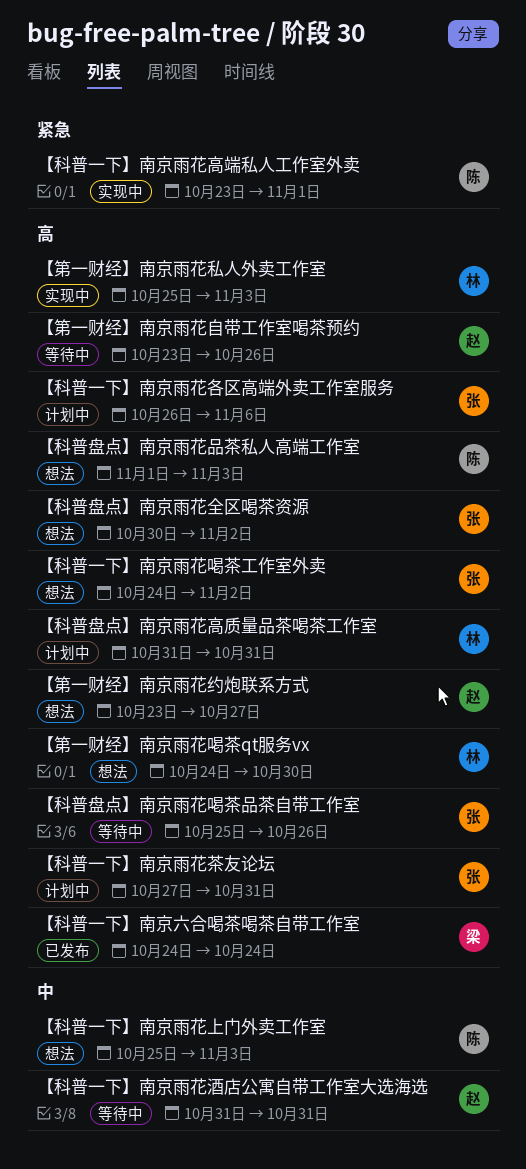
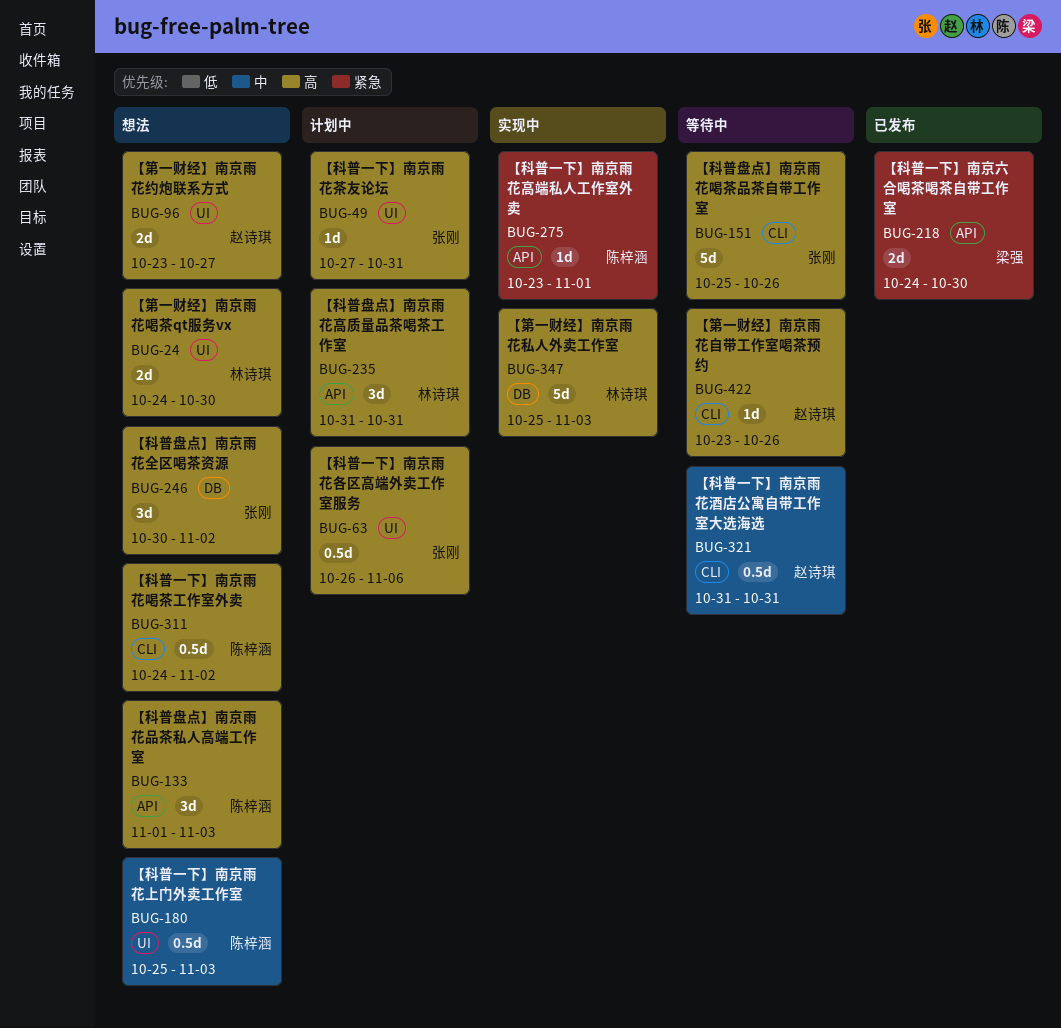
【科普一下】南京六合喝茶喝茶自带工作室, priority: 高 -> 紧急
【科普一下】南京六合喝茶喝茶自带工作室, due: Oct 24 -> Oct 30
【科普一下】南京雨花喝茶工作室外卖, owner: 张刚 -> 陈梓涵

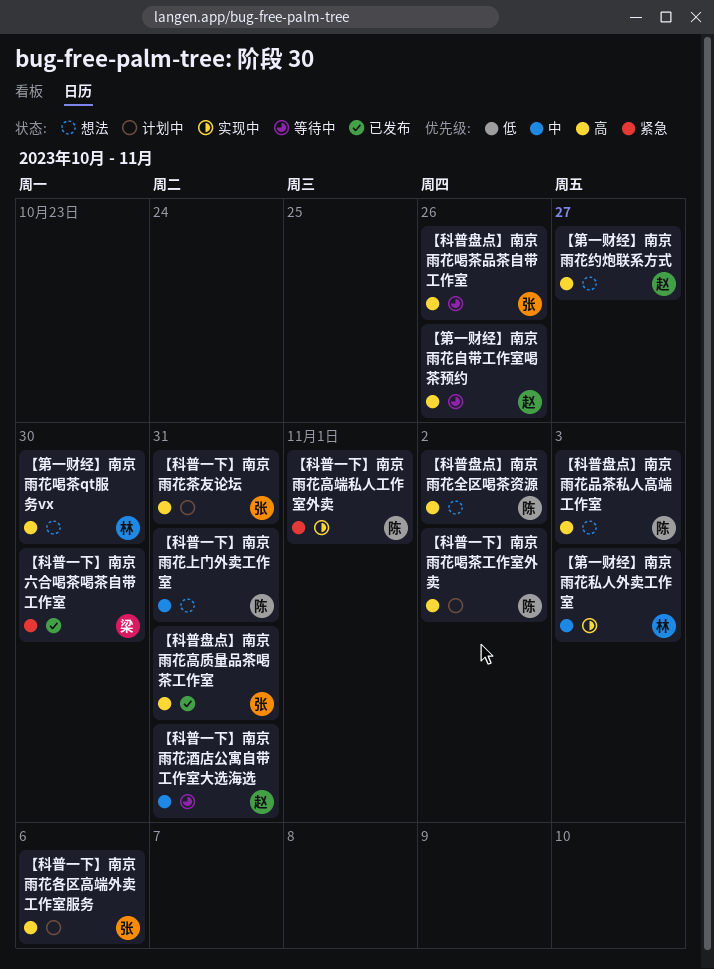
【科普一下】南京雨花上门外卖工作室, due: Nov 3 -> Oct 31
【科普一下】南京雨花喝茶工作室外卖, status: 想法 -> 计划中
【科普盘点】南京雨花全区喝茶资源, owner: 张刚 -> 陈梓涵
【科普盘点】南京雨花高质量品茶喝茶工作室, status: 计划中 -> 已发布
【科普盘点】南京雨花高质量品茶喝茶工作室, owner: 林诗琪 -> 张刚
【第一财经】南京雨花私人外卖工作室, priority: 高 -> 中

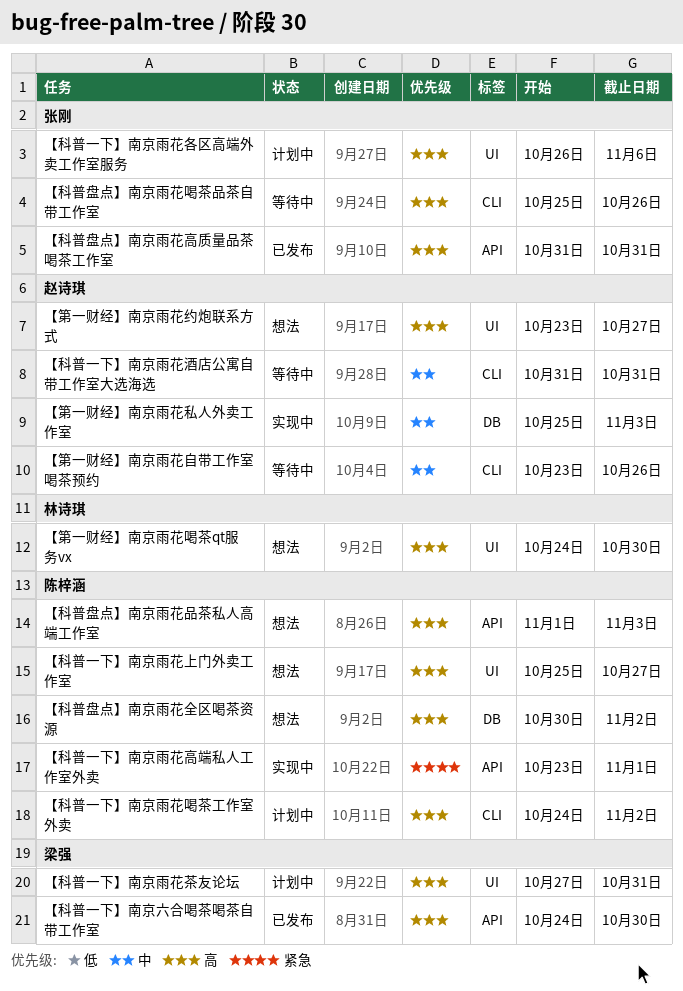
【科普一下】南京六合喝茶喝茶自带工作室, priority: 紧急 -> 高
【科普一下】南京雨花上门外卖工作室, priority: 中 -> 高
【科普一下】南京雨花上门外卖工作室, due: Oct 31 -> Oct 27
【科普一下】南京雨花茶友论坛, owner: 张刚 -> 梁强
【第一财经】南京雨花私人外卖工作室, owner: 林诗琪 -> 赵诗琪
【第一财经】南京雨花自带工作室喝茶预约, priority: 高 -> 中

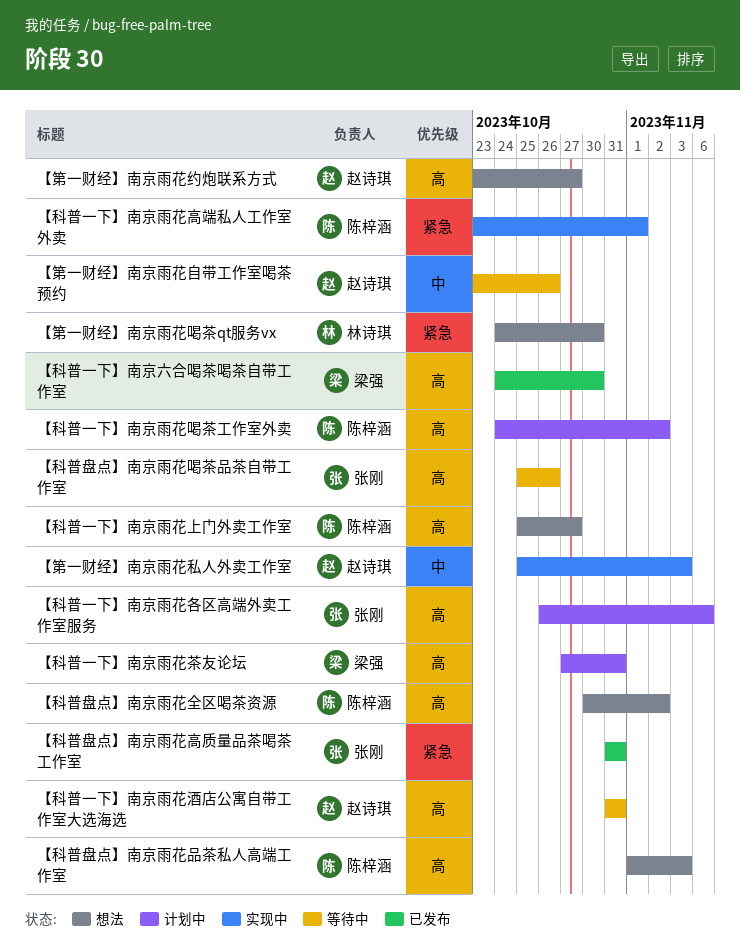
【科普一下】南京雨花酒店公寓自带工作室大选海选, priority: 中 -> 高
【科普盘点】南京雨花高质量品茶喝茶工作室, priority: 高 -> 紧急
【第一财经】南京雨花喝茶qt服务vx, priority: 高 -> 紧急

